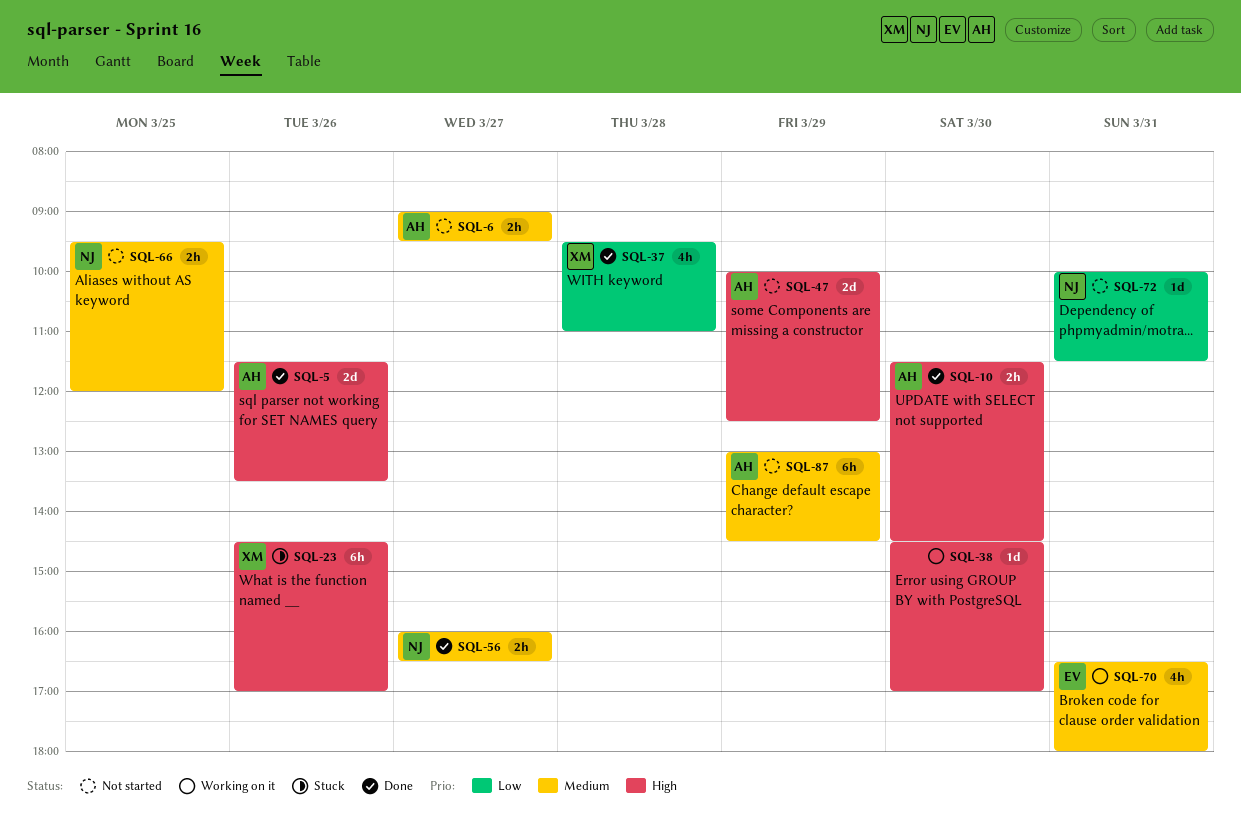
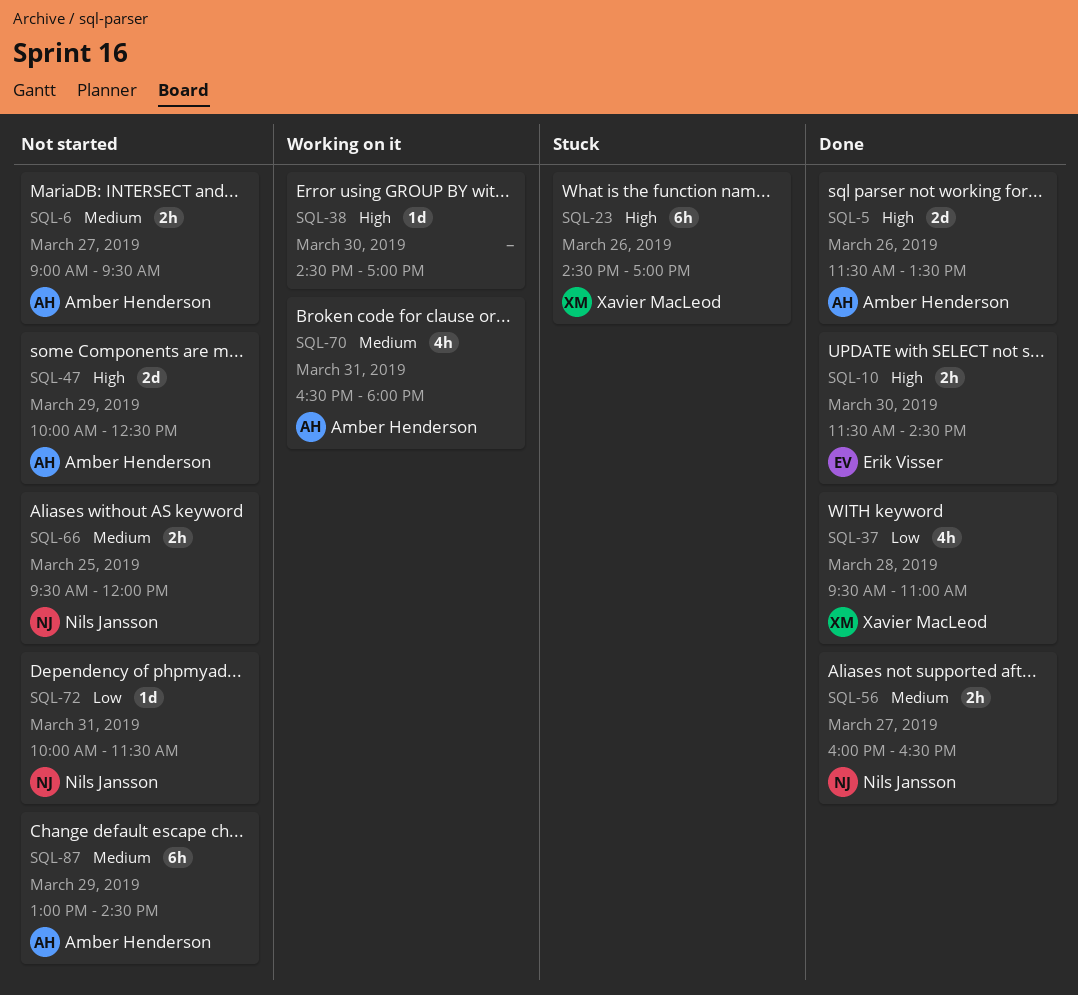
SQL-10, owner: Amber Henderson -> Erik Visser
SQL-70, owner: Erik Visser -> Amber Henderson

